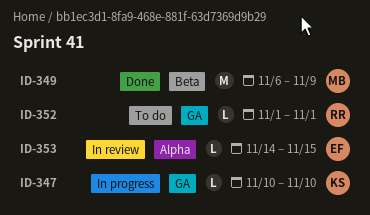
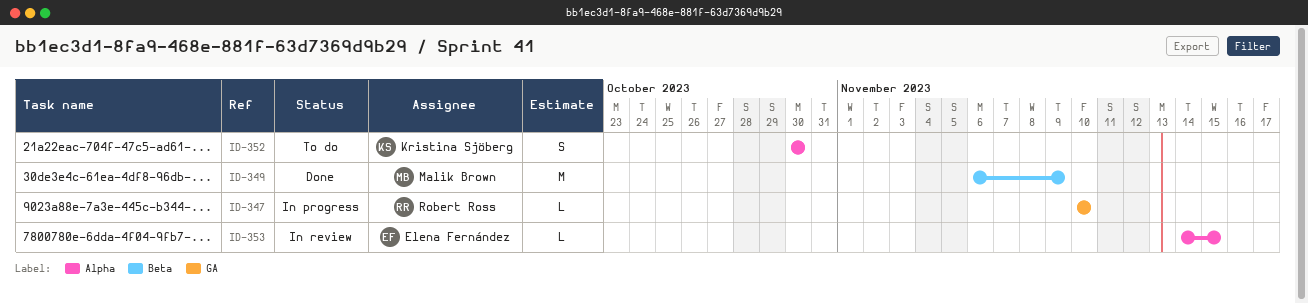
ID-347, owner: Kristina Sjöberg -> Robert Ross
ID-352, owner: Robert Ross -> Kristina Sjöberg
ID-352, label: GA -> Alpha
ID-352, estimate: L -> S
ID-352, start: Nov 1 -> Oct 30
ID-352, due: Nov 1 -> Oct 30

